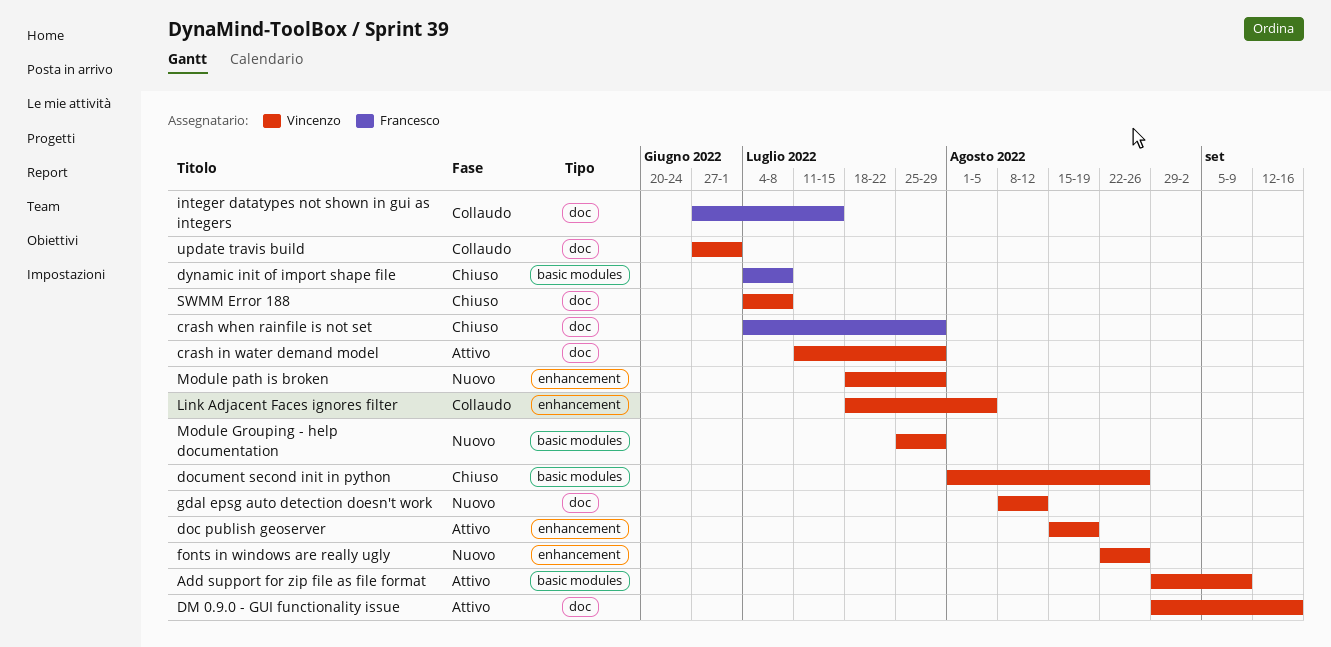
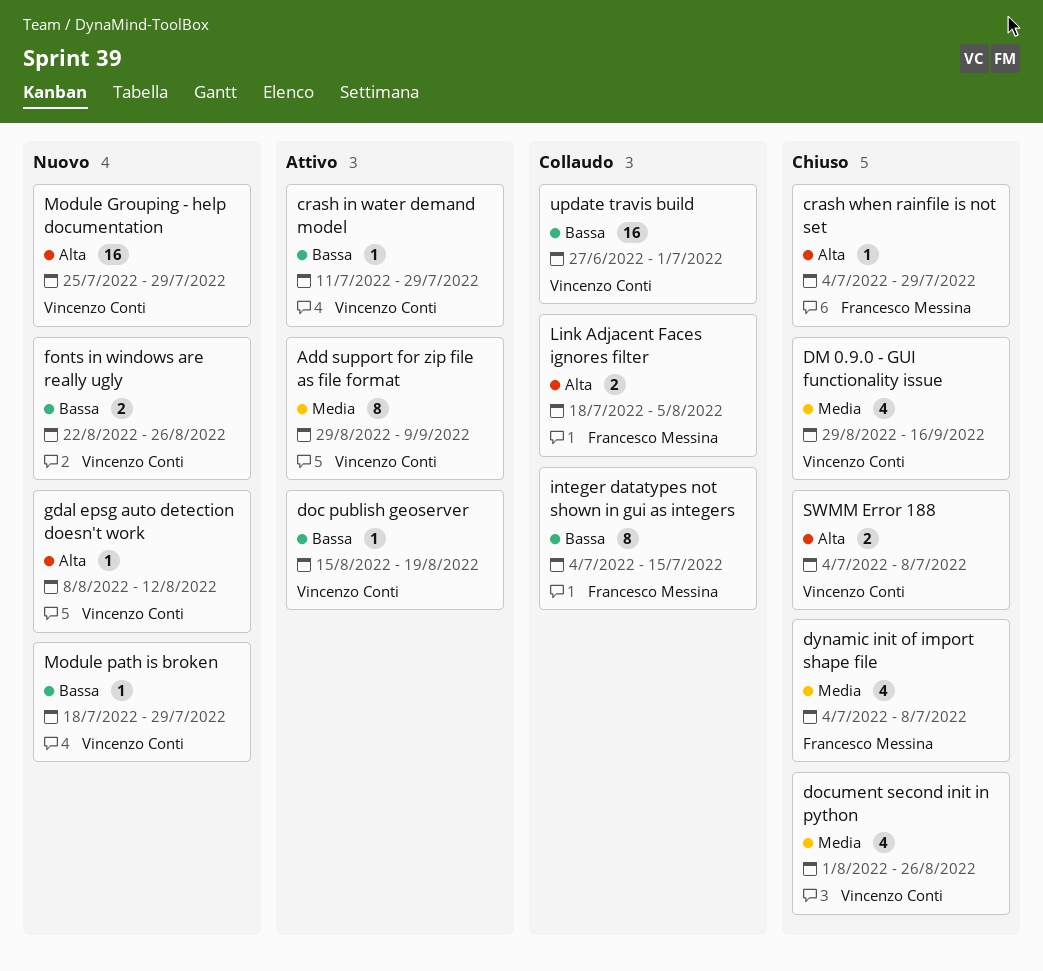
DM 0.9.0 - GUI functionality issue, status: Attivo -> Chiuso
integer datatypes not shown in gui as integers, start: Jun 27 -> Jul 4
Link Adjacent Faces ignores filter, owner: Vincenzo Conti -> Francesco Messina

